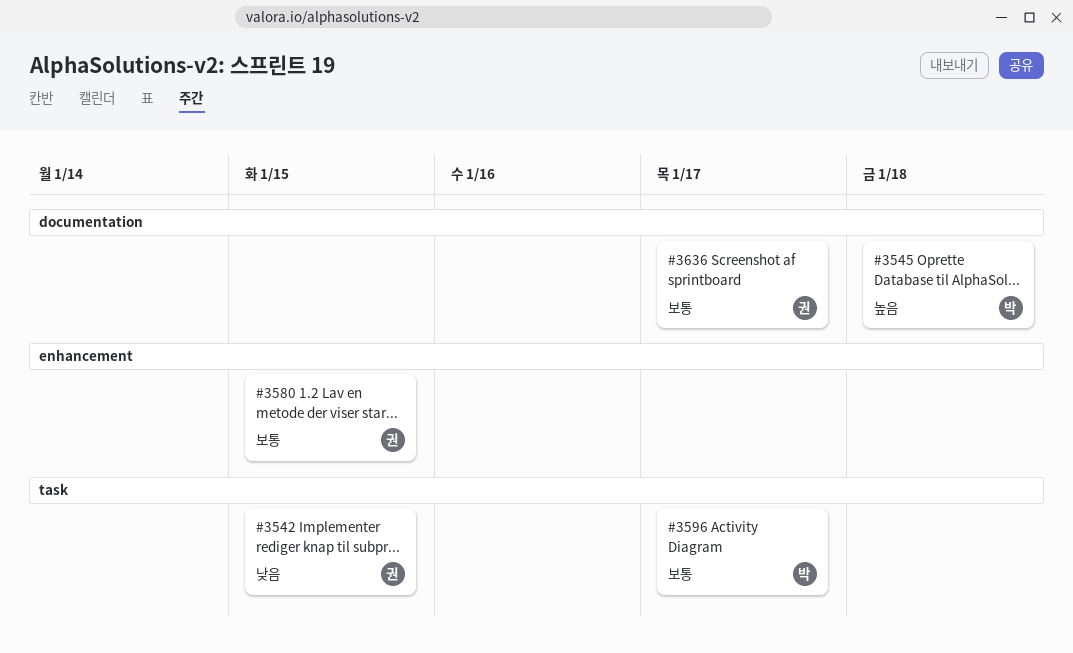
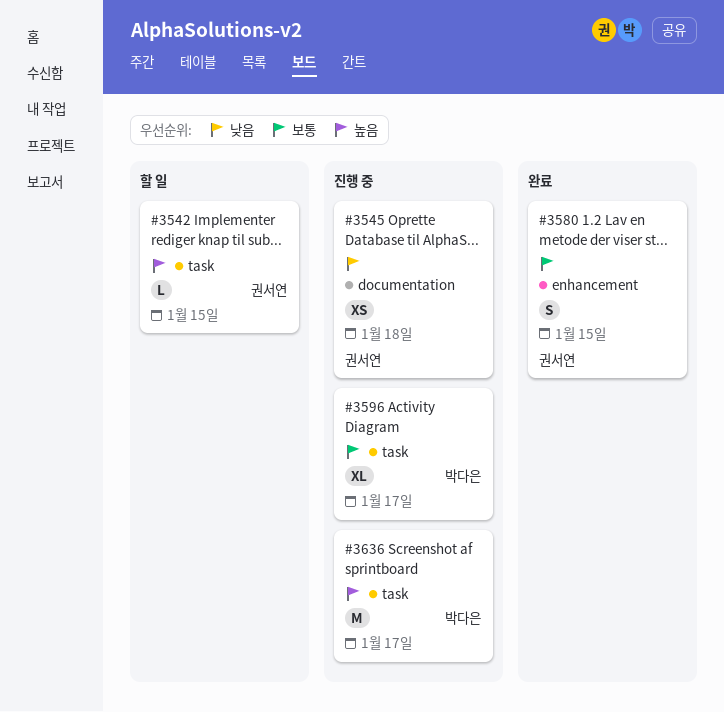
#3542, priority: 낮음 -> 높음
#3545, owner: 박다은 -> 권서연
#3545, priority: 높음 -> 낮음
#3636, owner: 권서연 -> 박다은
#3636, priority: 보통 -> 높음
#3636, label: documentation -> task

